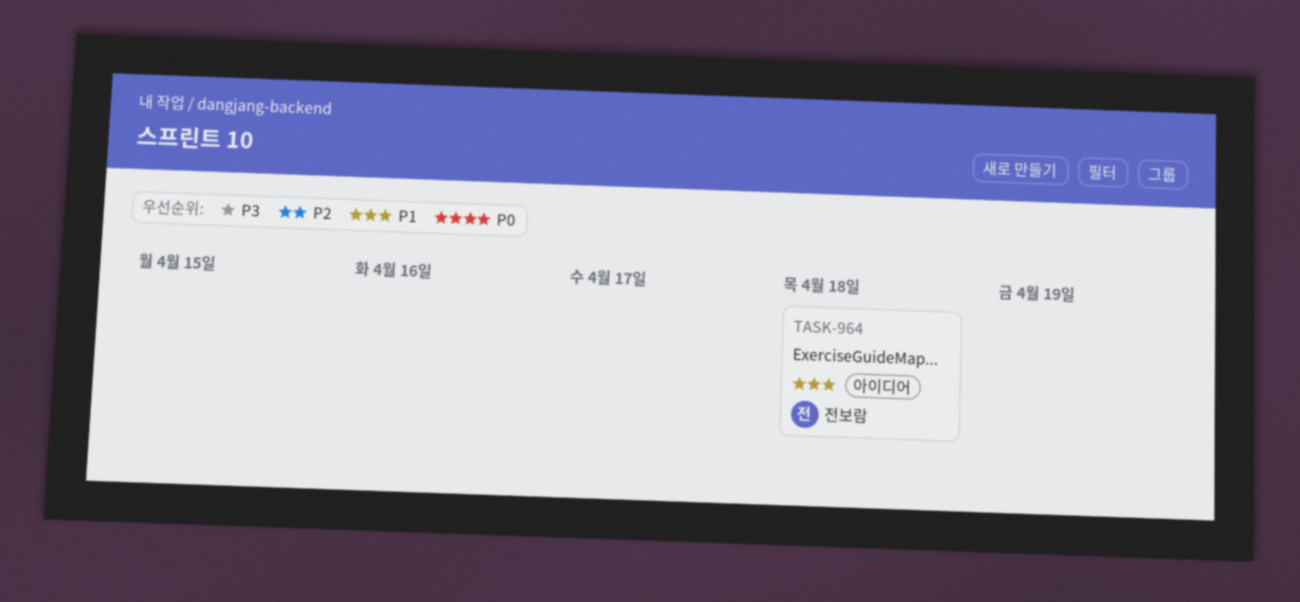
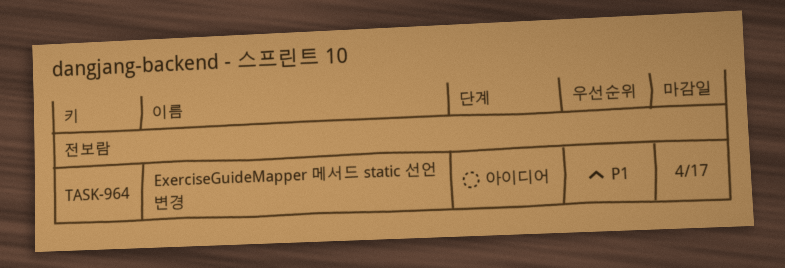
TASK-964, due: Apr 18 -> Apr 17

